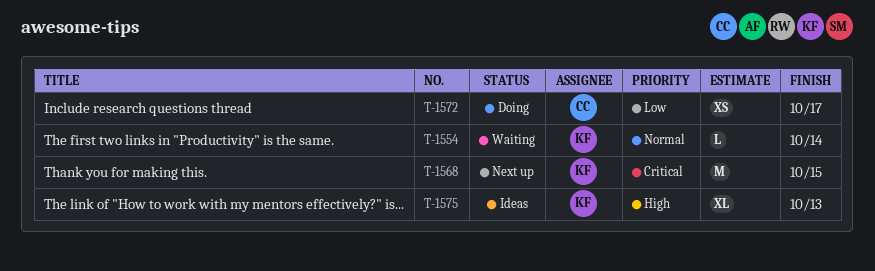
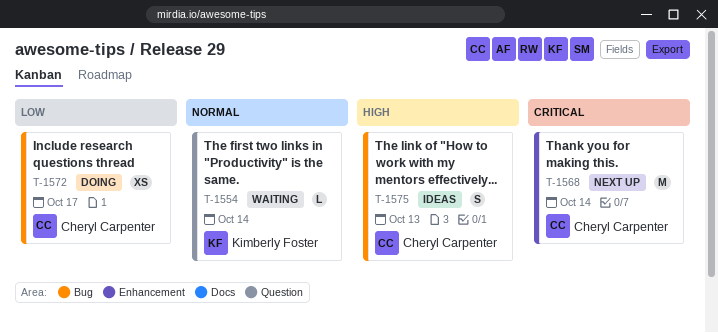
T-1568, owner: Kimberly Foster -> Cheryl Carpenter
T-1568, due: Oct 15 -> Oct 14
T-1575, owner: Kimberly Foster -> Cheryl Carpenter
T-1575, estimate: XL -> S

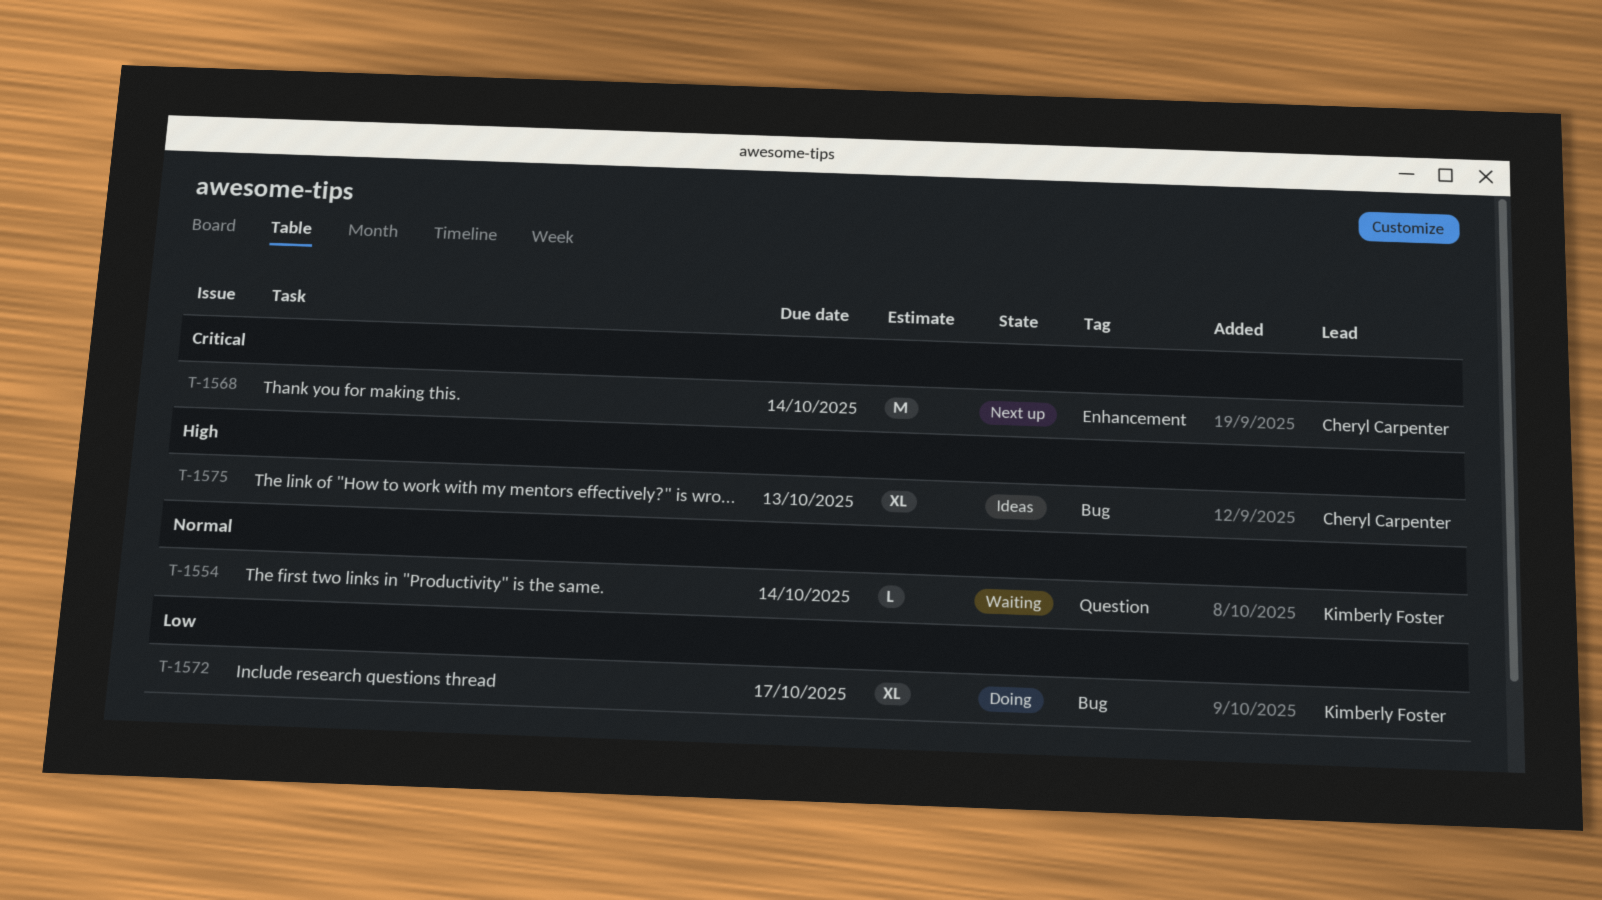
T-1572, owner: Cheryl Carpenter -> Kimberly Foster
T-1572, estimate: XS -> XL
T-1575, estimate: S -> XL

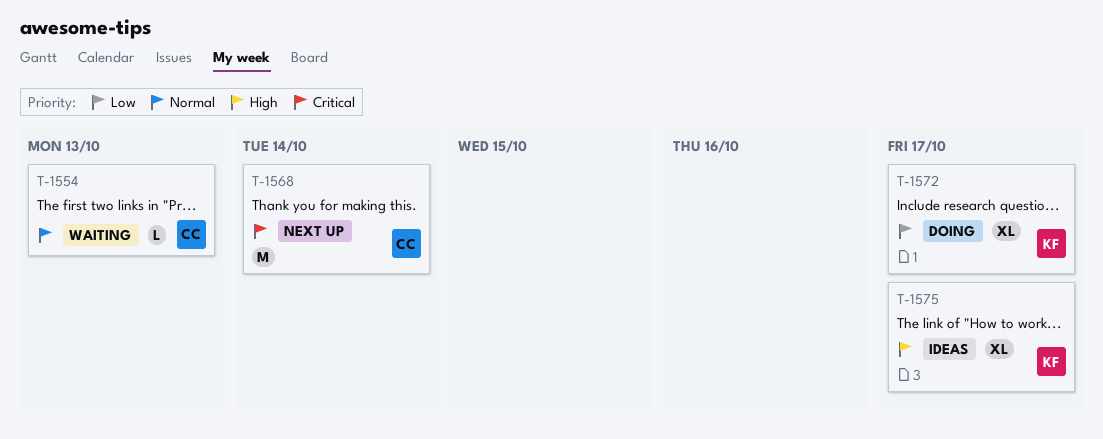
T-1554, owner: Kimberly Foster -> Cheryl Carpenter
T-1554, due: Oct 14 -> Oct 13
T-1575, owner: Cheryl Carpenter -> Kimberly Foster
T-1575, due: Oct 13 -> Oct 17

